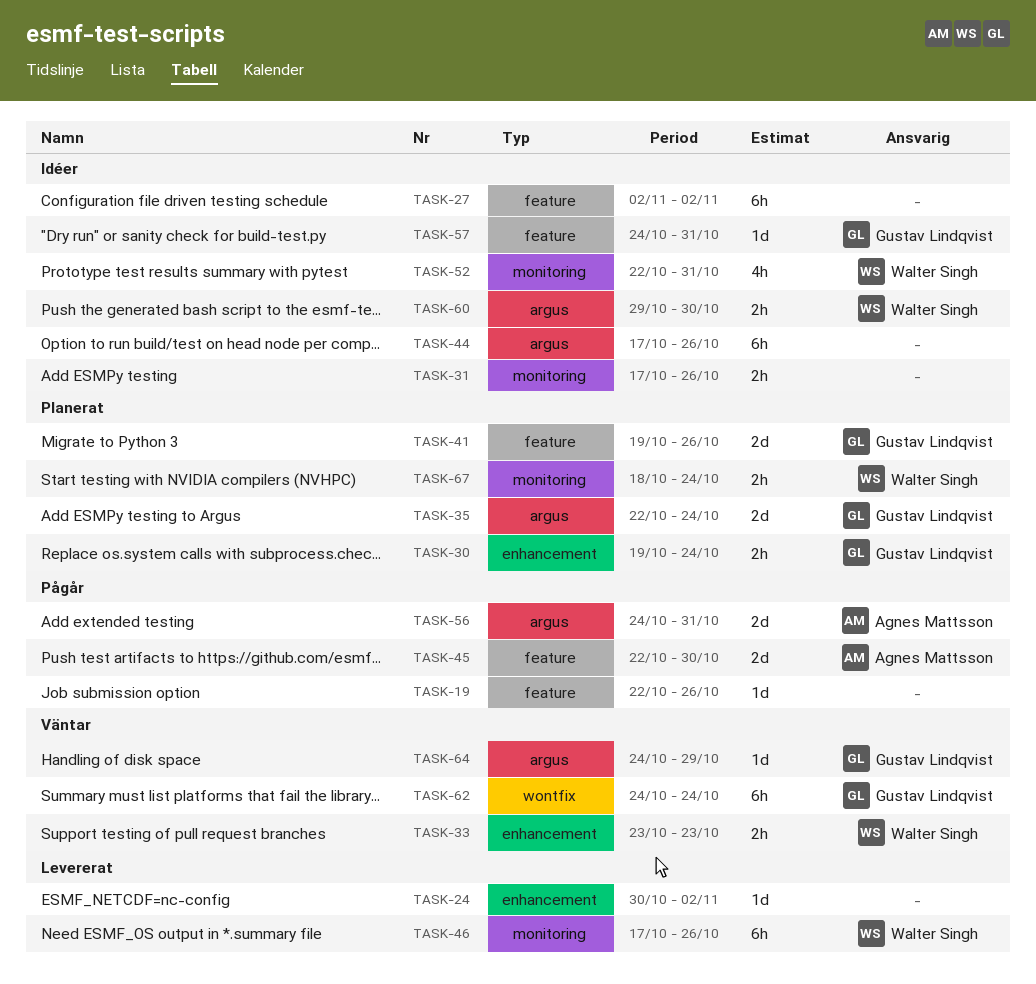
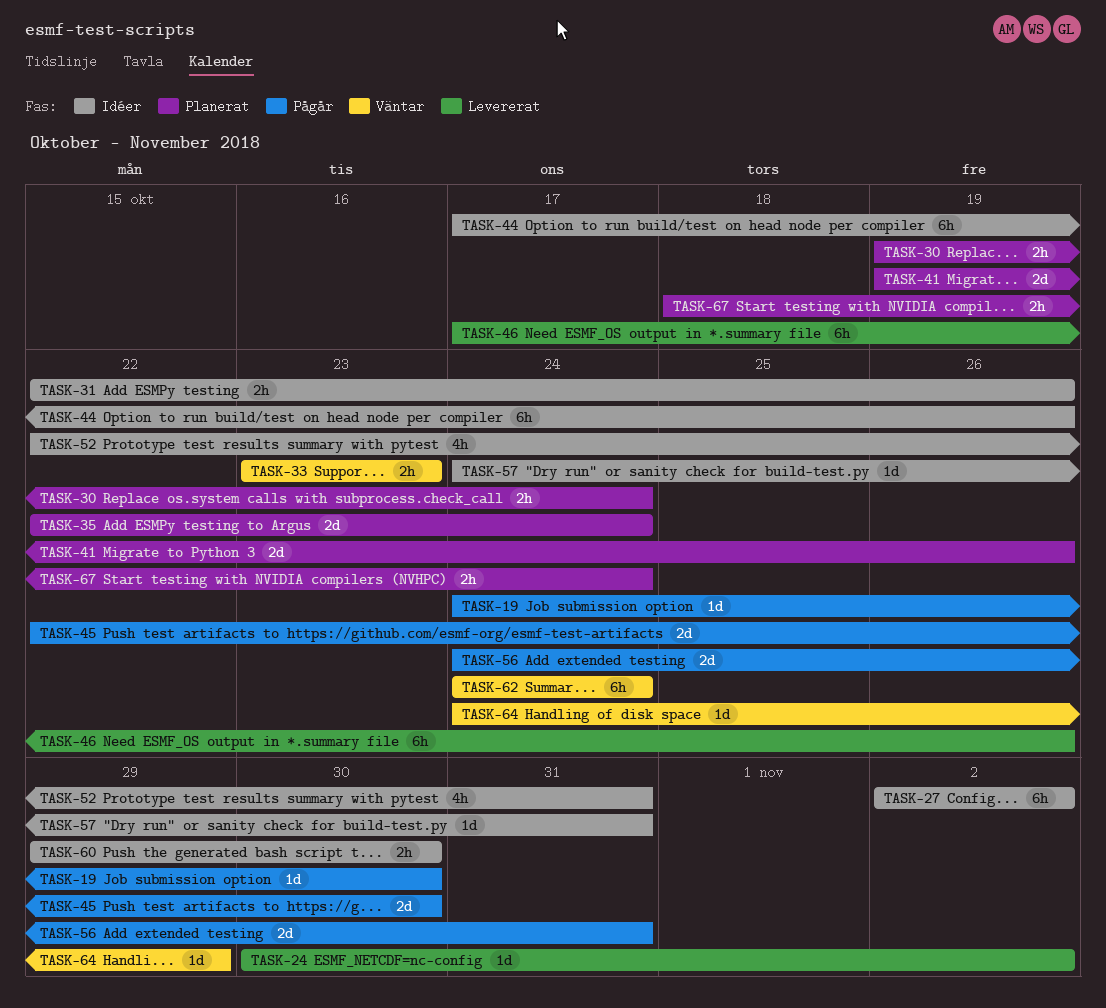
TASK-19, start: Oct 22 -> Oct 24
TASK-19, due: Oct 26 -> Oct 30
TASK-31, start: Oct 17 -> Oct 22

